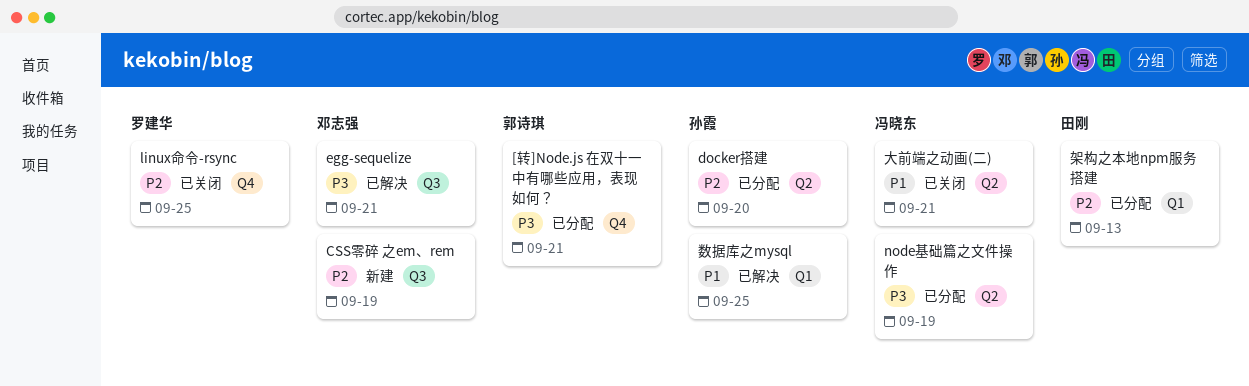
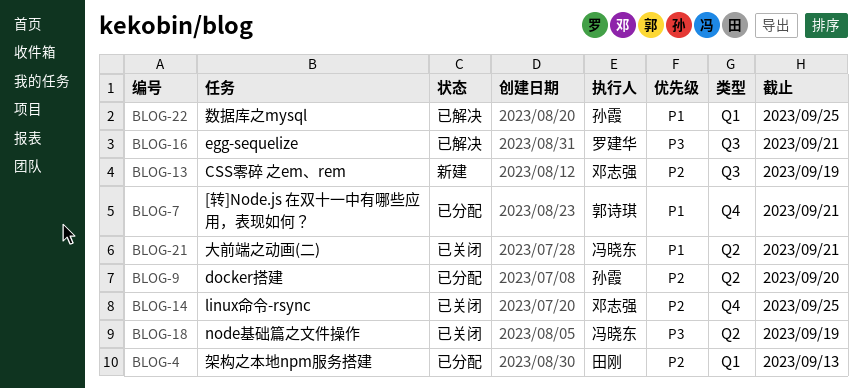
[转]Node.js 在双十一中有哪些应用，表现如何？, priority: P3 -> P1
egg-sequelize, owner: 邓志强 -> 罗建华
linux命令-rsync, owner: 罗建华 -> 邓志强
node基础篇之文件操作, status: 已分配 -> 已关闭

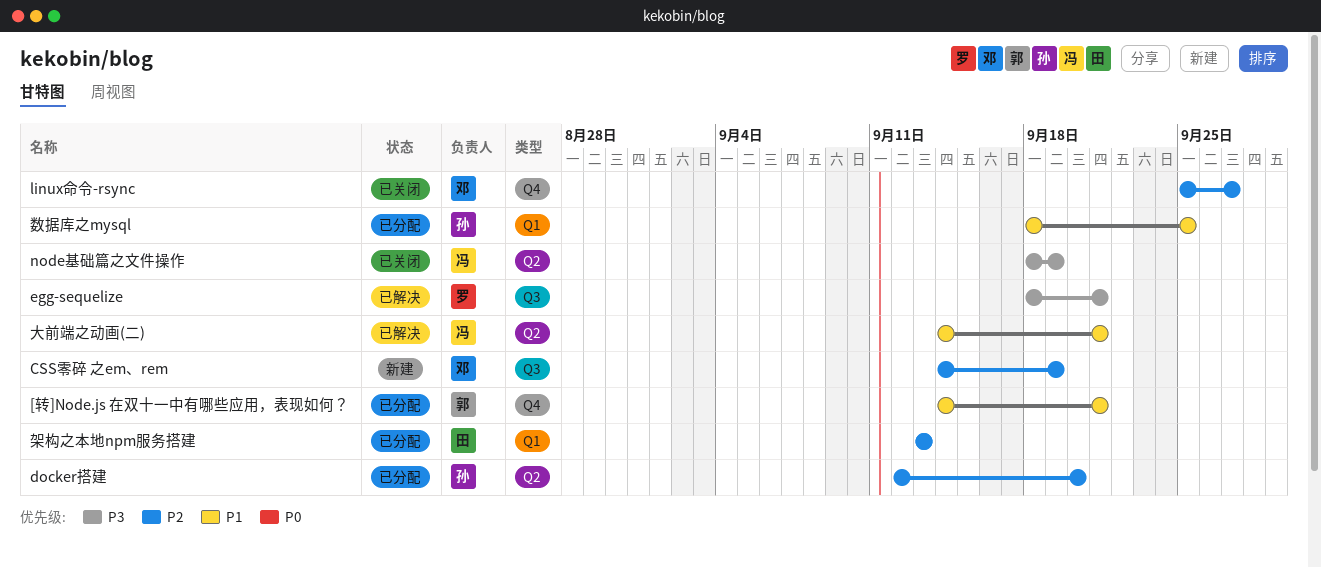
linux命令-rsync, due: Sep 25 -> Sep 27
大前端之动画(二), status: 已关闭 -> 已解决
数据库之mysql, status: 已解决 -> 已分配

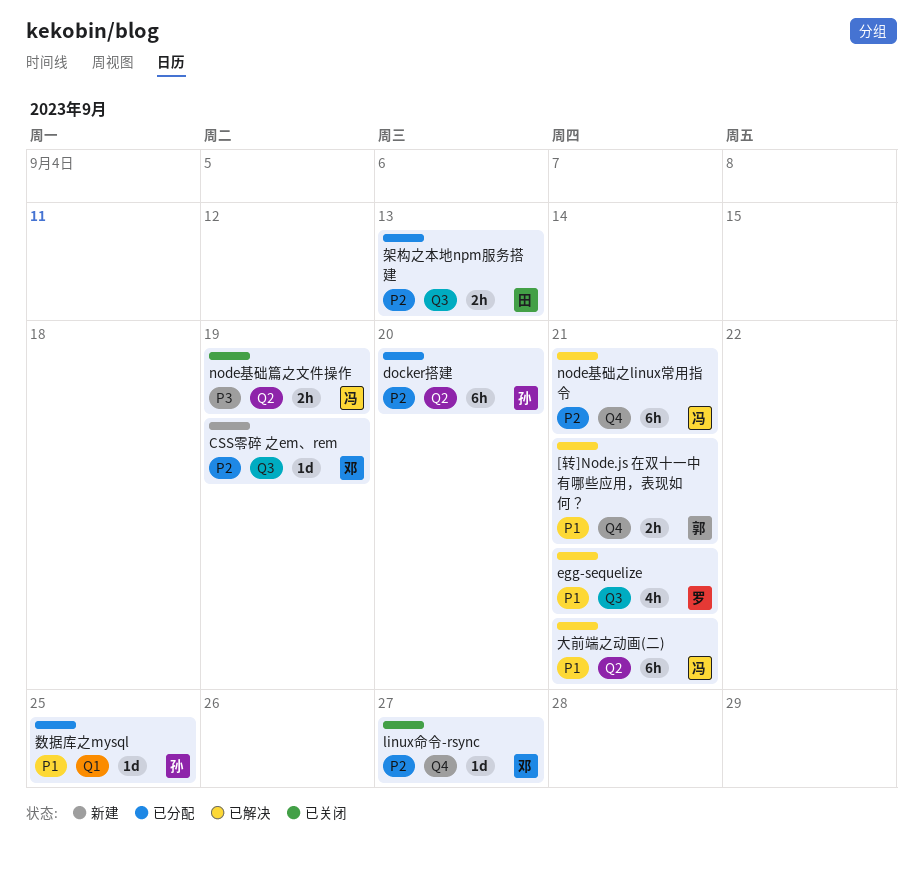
[转]Node.js 在双十一中有哪些应用，表现如何？, status: 已分配 -> 已解决
egg-sequelize, priority: P3 -> P1
node基础之linux常用指令: none -> present
架构之本地npm服务搭建, label: Q1 -> Q3

